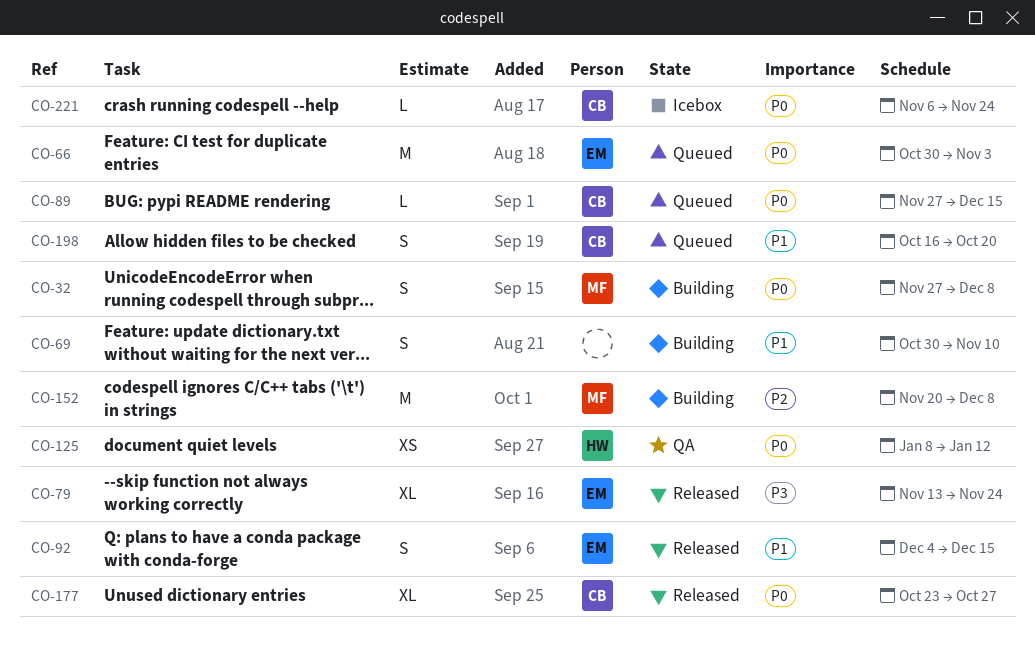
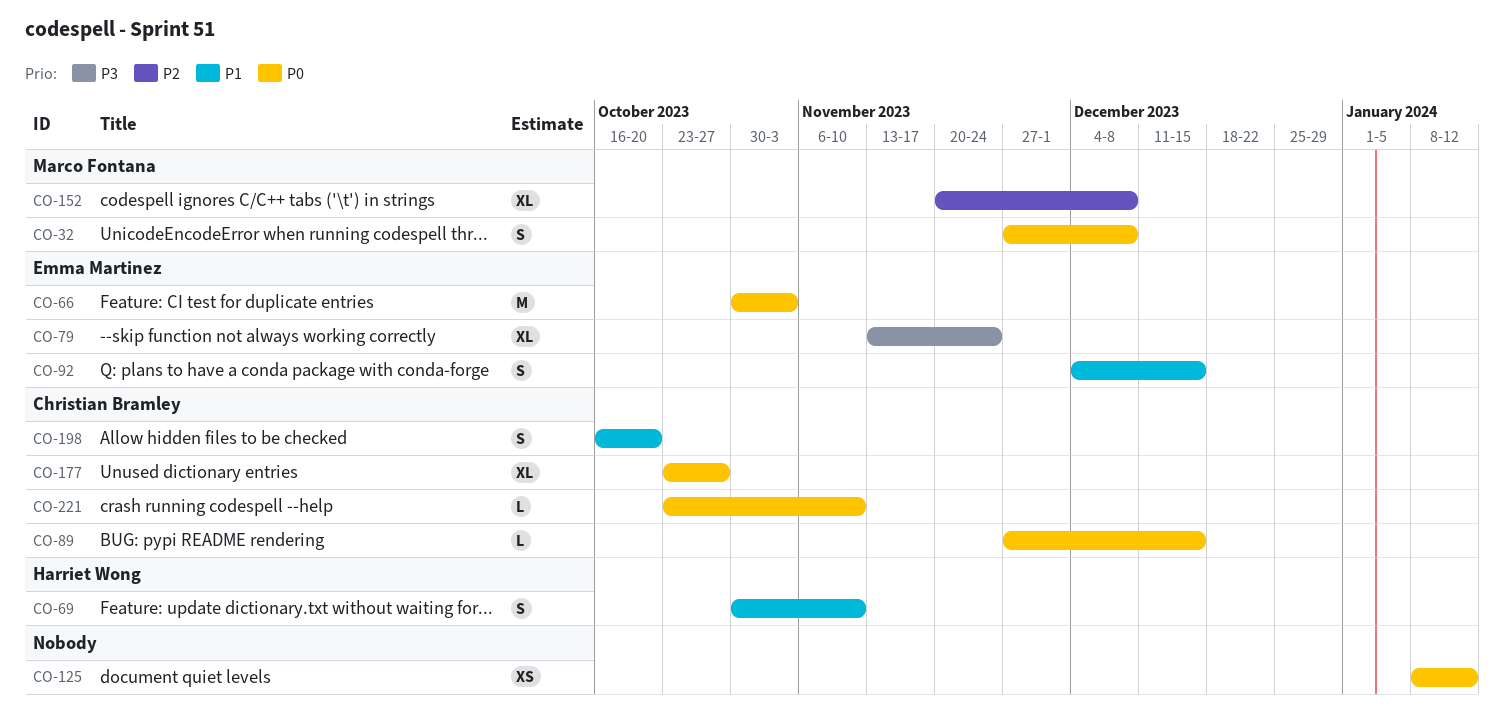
CO-69, owner: none -> Harriet Wong
CO-125, owner: Harriet Wong -> none
CO-152, estimate: M -> XL
CO-221, start: Nov 6 -> Oct 23
CO-221, due: Nov 24 -> Nov 10

